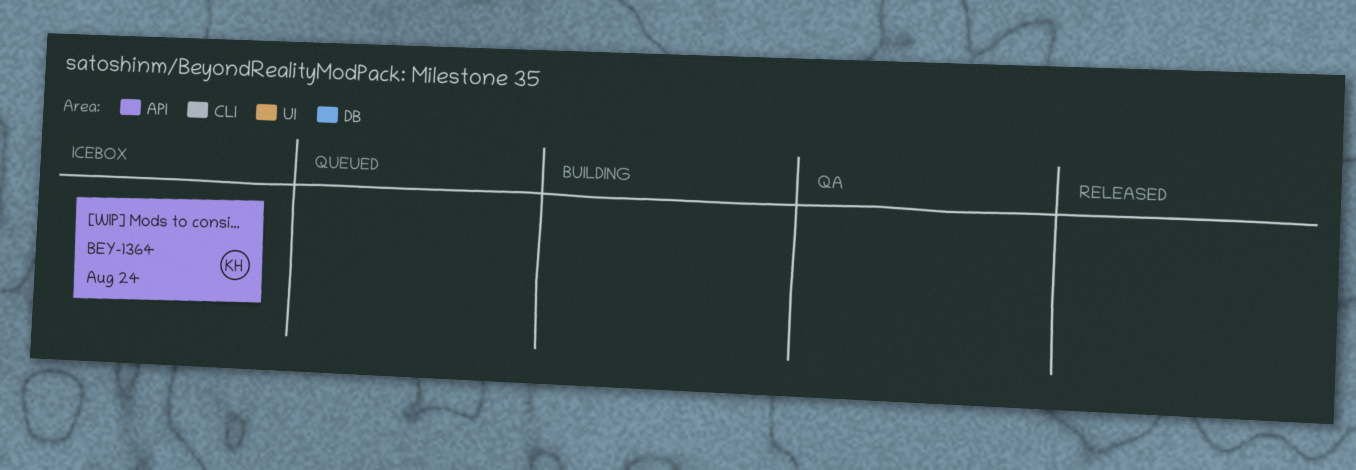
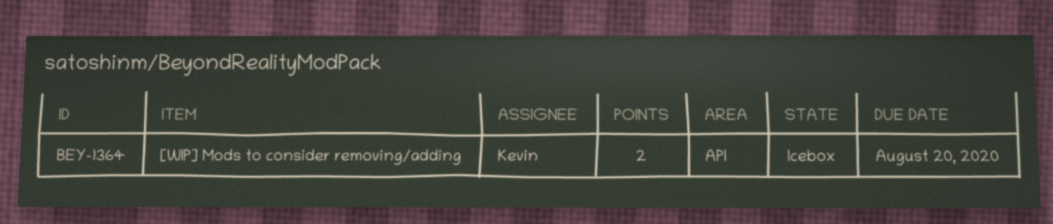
BEY-1364, due: Aug 24 -> Aug 20

